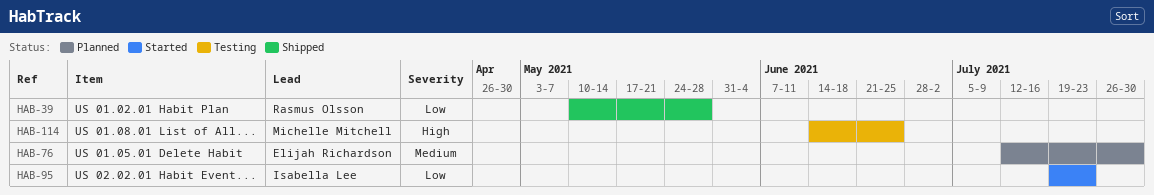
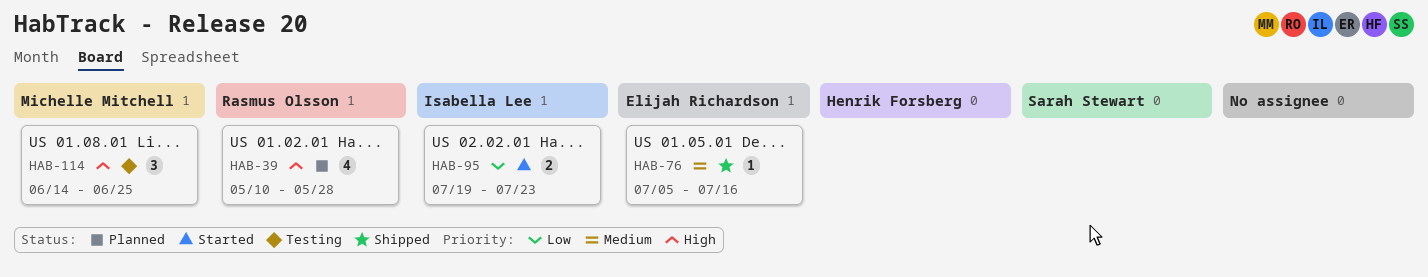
HAB-39, status: Shipped -> Planned
HAB-39, priority: Low -> High
HAB-76, status: Planned -> Shipped
HAB-76, start: Jul 12 -> Jul 5
HAB-76, due: Jul 30 -> Jul 16

